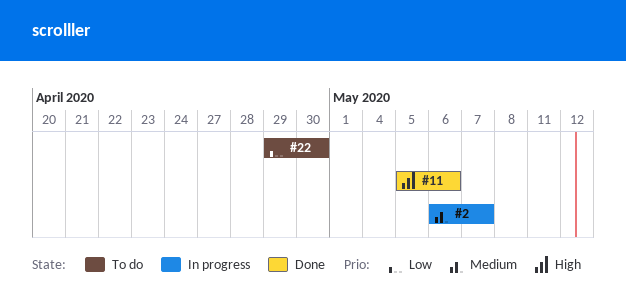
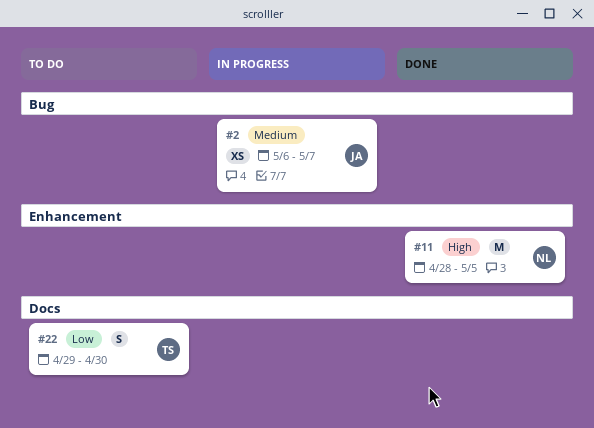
#11, start: May 5 -> Apr 28
#11, due: May 6 -> May 5

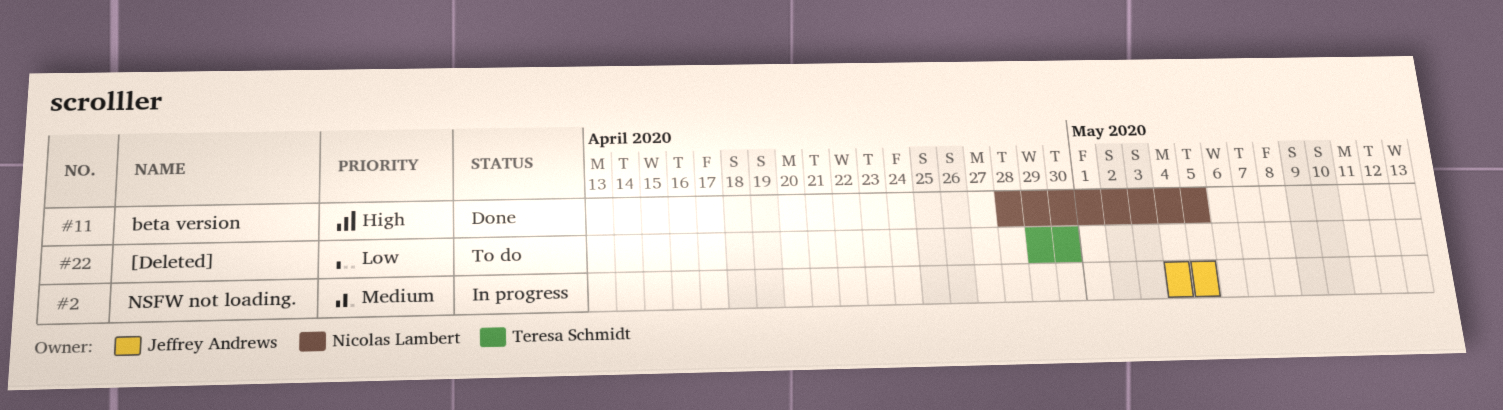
#2, start: May 6 -> May 4
#2, due: May 7 -> May 5

